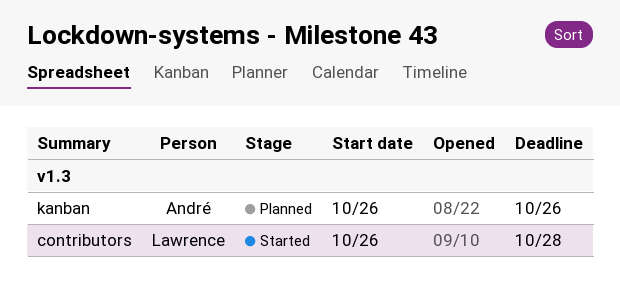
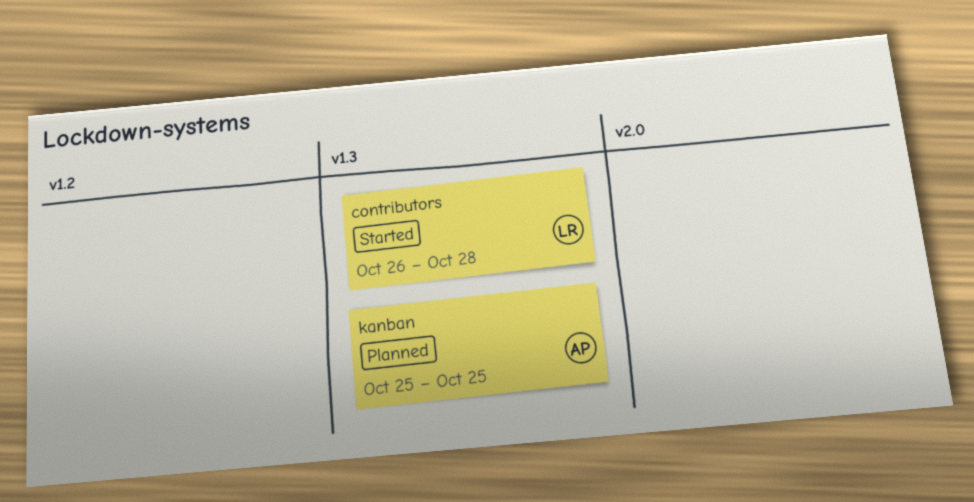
kanban, start: Oct 26 -> Oct 25
kanban, due: Oct 26 -> Oct 25

